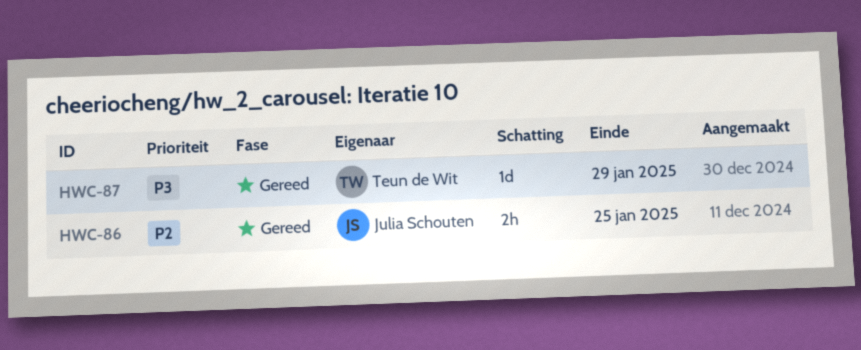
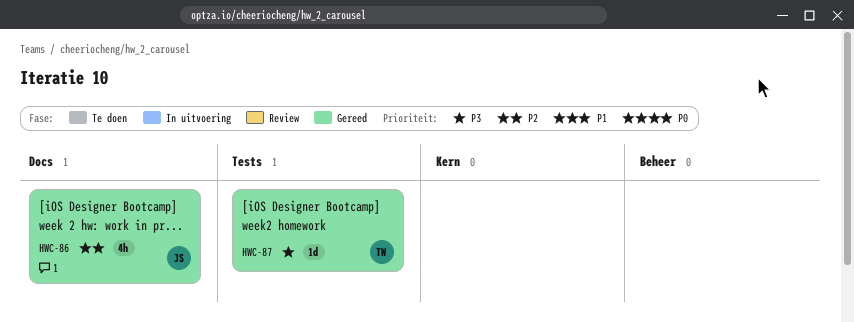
HWC-86, estimate: 2h -> 4h

